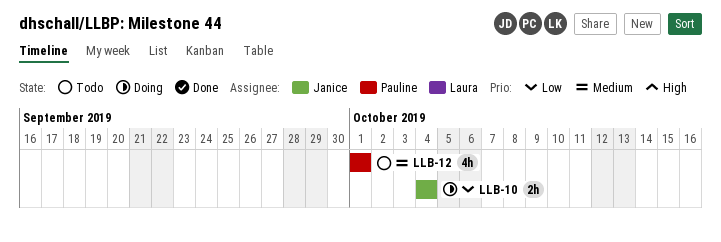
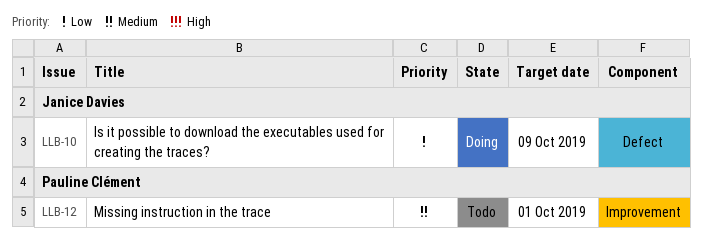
LLB-10, due: Oct 4 -> Oct 9

